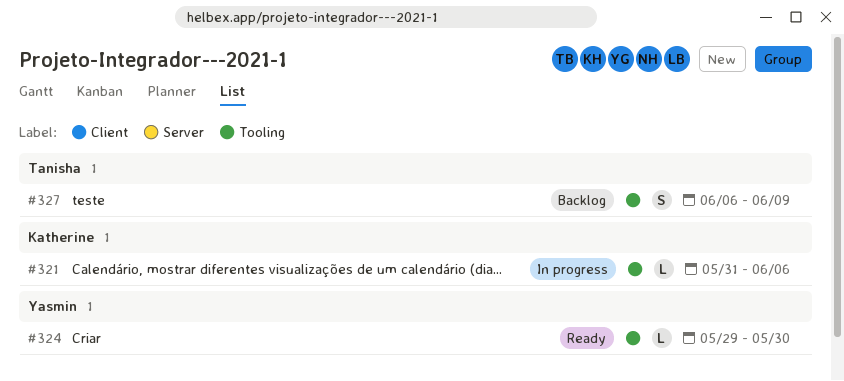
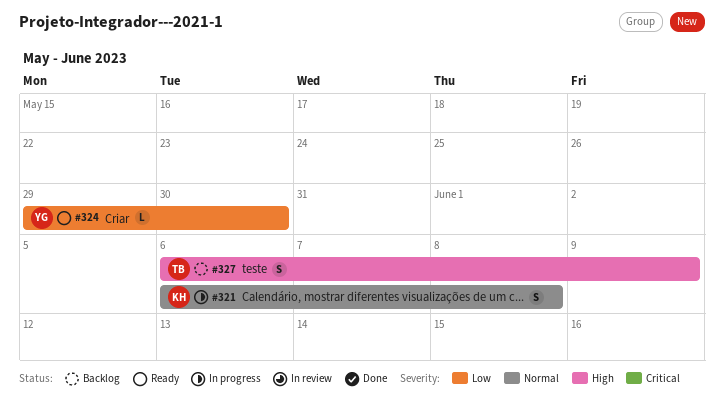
#321, estimate: L -> S
#321, start: May 31 -> Jun 6
#321, due: Jun 6 -> Jun 8

